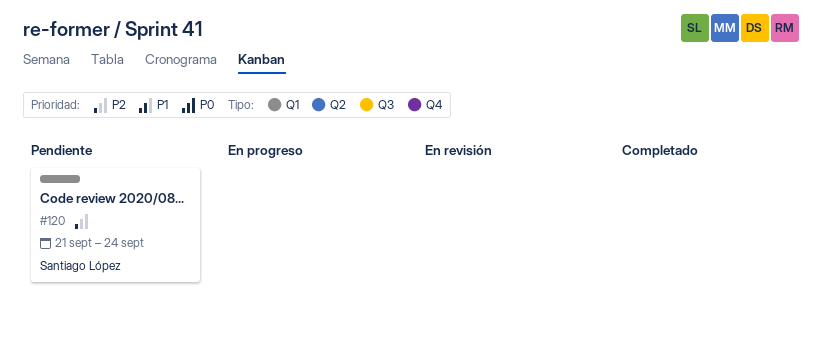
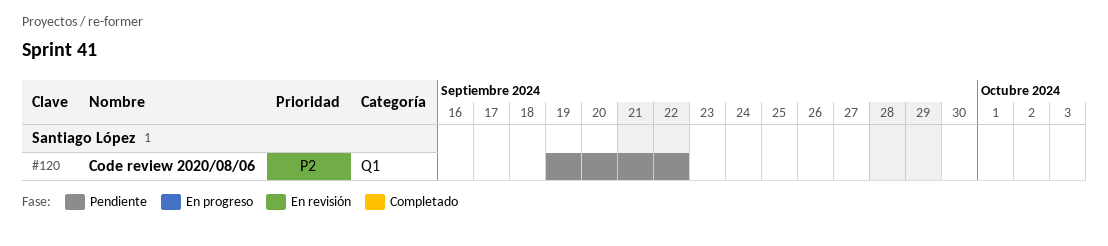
#120, start: Sep 21 -> Sep 19
#120, due: Sep 24 -> Sep 22

